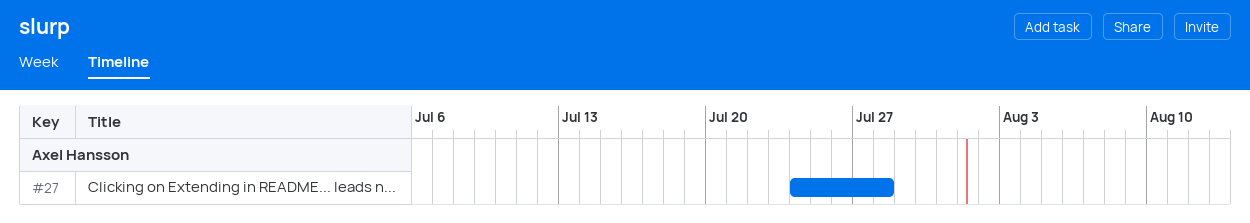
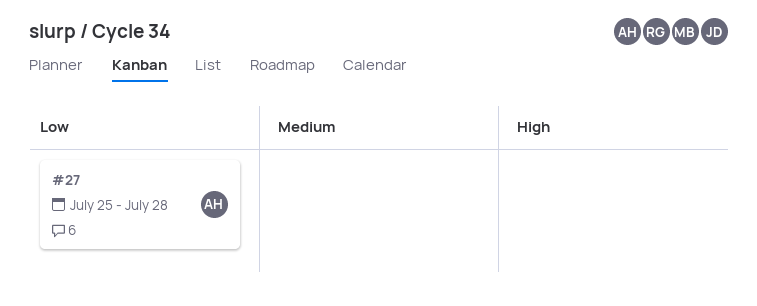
#27, start: Jul 24 -> Jul 25

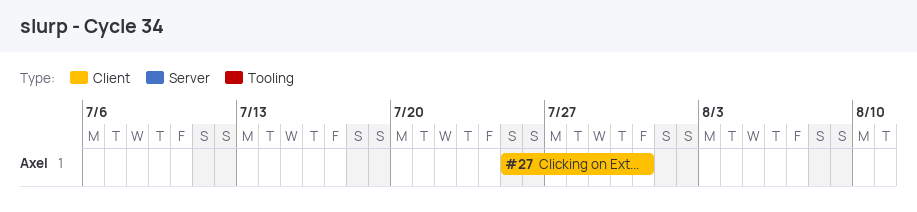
#27, due: Jul 28 -> Jul 31

